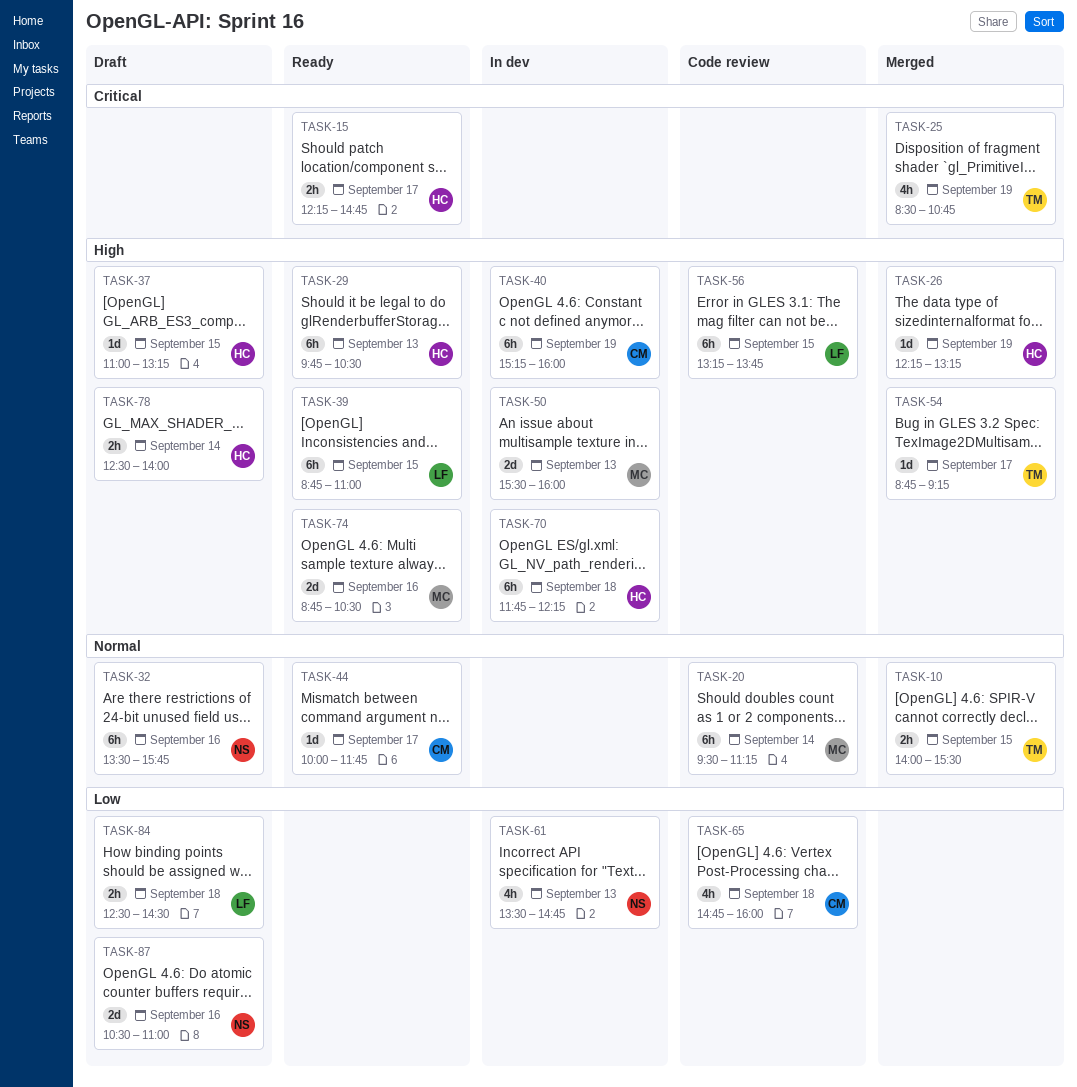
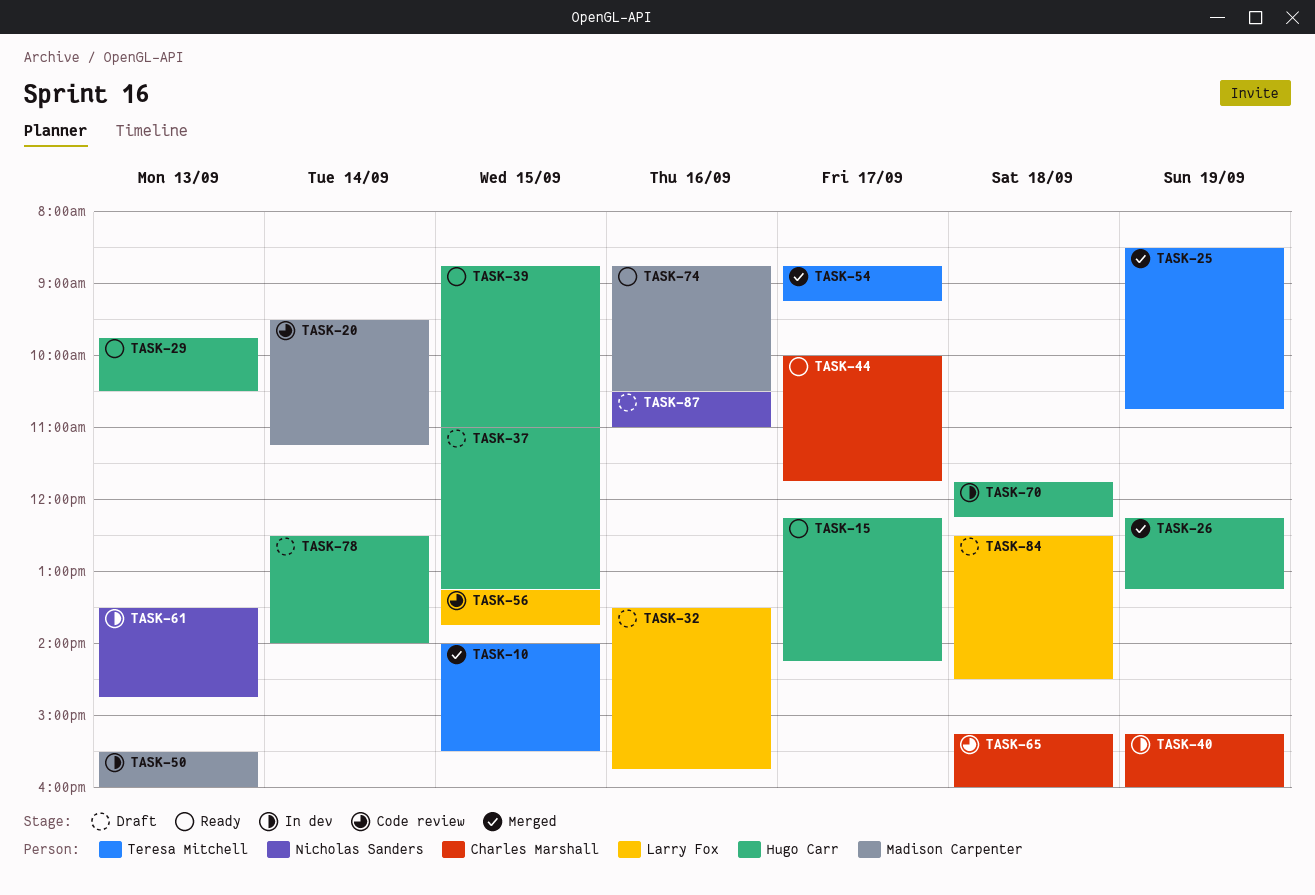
TASK-15, ends: 14:45 -> 14:15
TASK-32, owner: Nicholas Sanders -> Larry Fox
TASK-39, owner: Larry Fox -> Hugo Carr
TASK-65, begins: 14:45 -> 15:15

